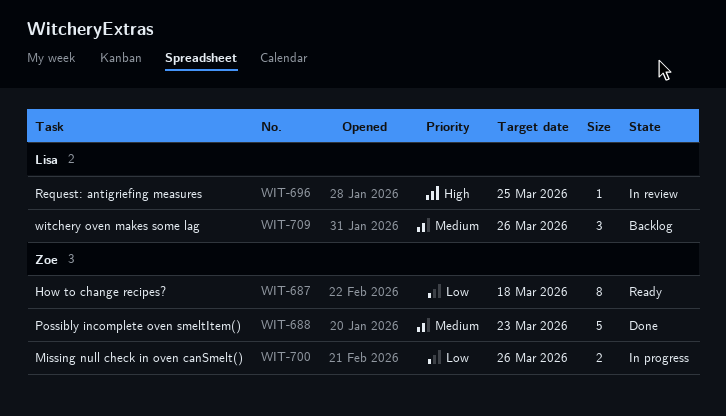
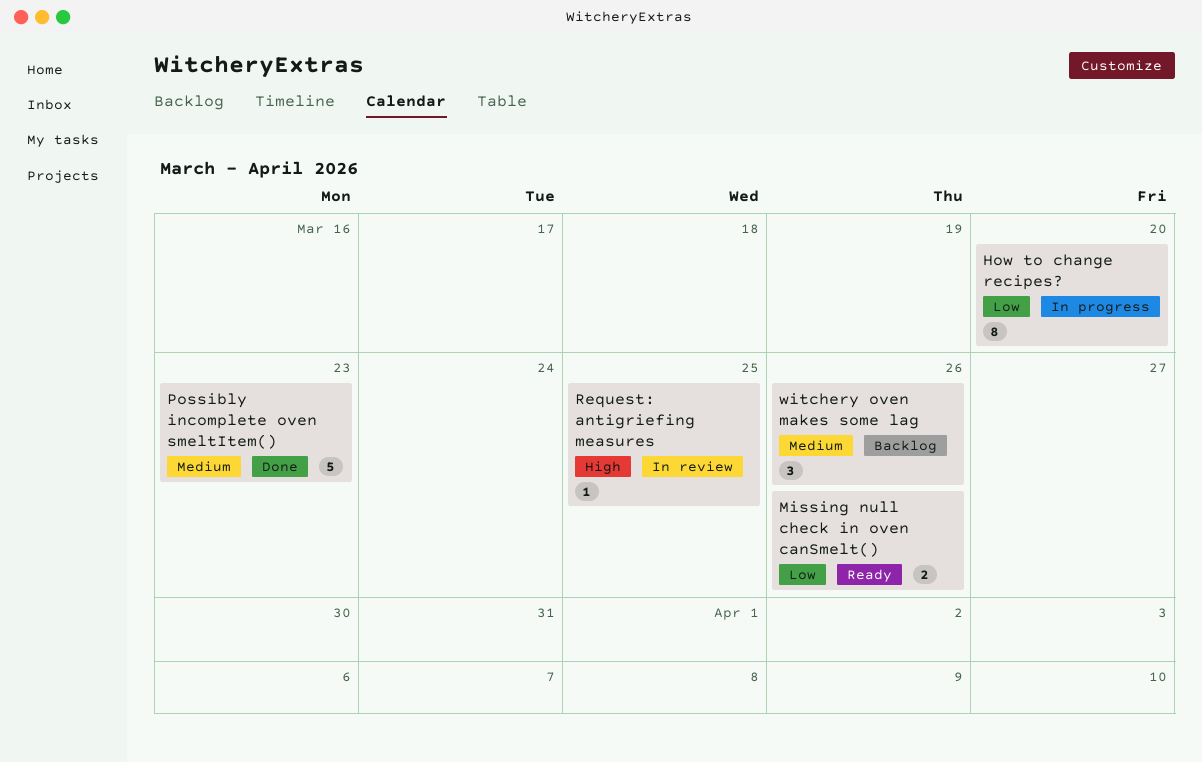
How to change recipes?, status: Ready -> In progress
How to change recipes?, due: Mar 18 -> Mar 20
Missing null check in oven canSmelt(), status: In progress -> Ready

